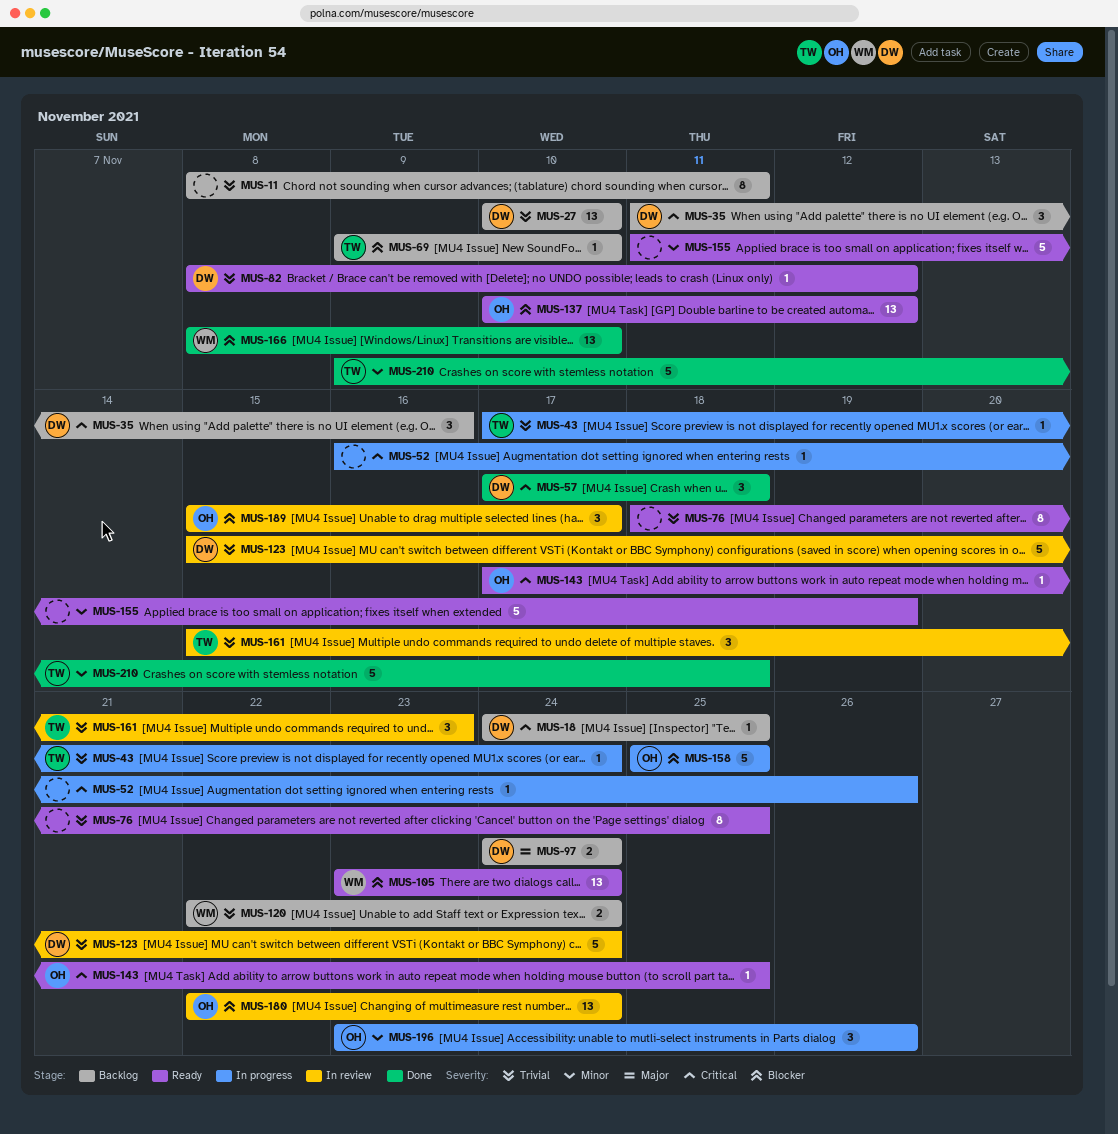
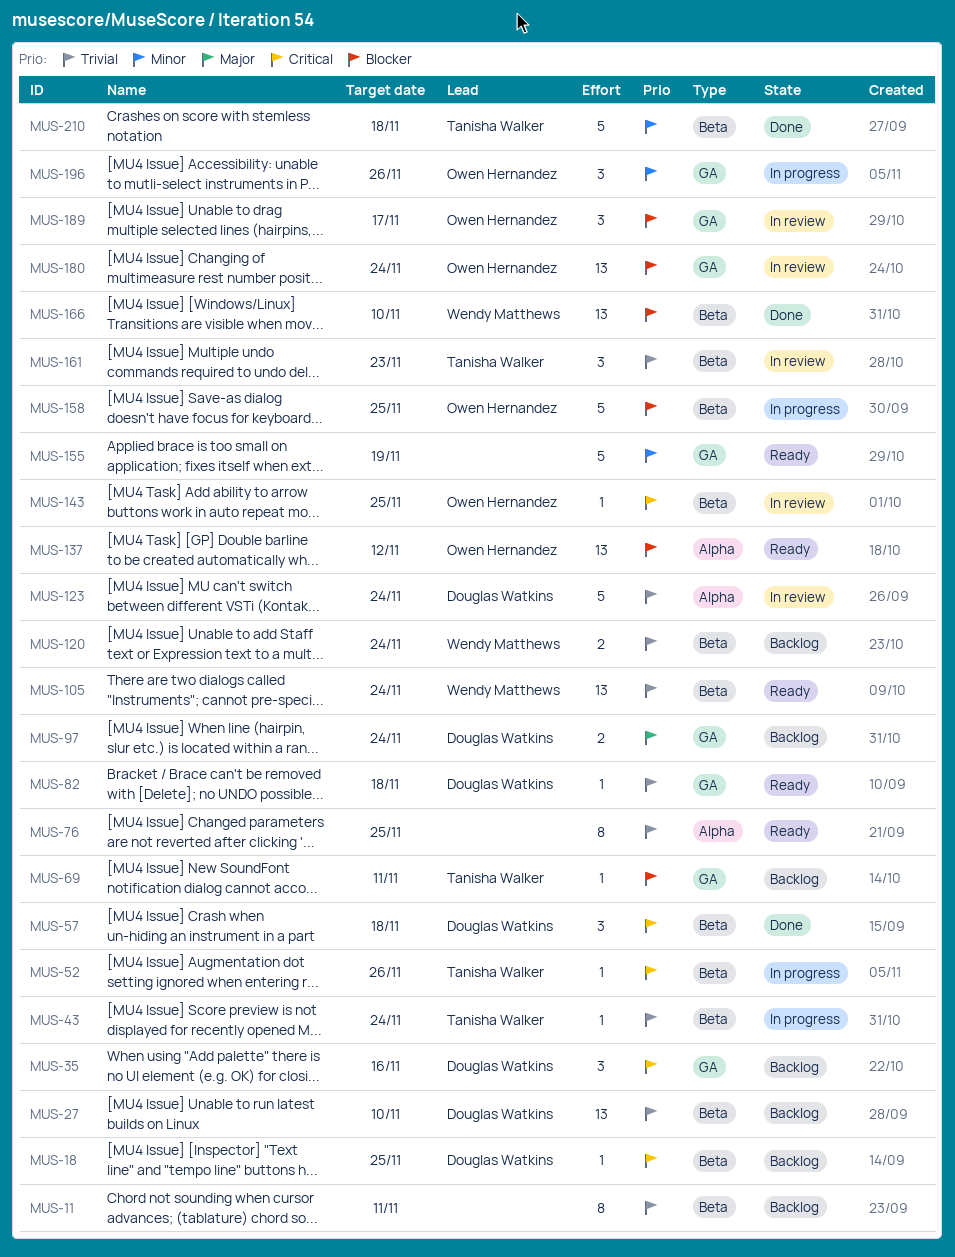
MUS-52, owner: none -> Tanisha Walker
MUS-69, due: Nov 10 -> Nov 11
MUS-82, due: Nov 12 -> Nov 18
MUS-105, priority: Blocker -> Trivial
MUS-143, status: Ready -> In review

